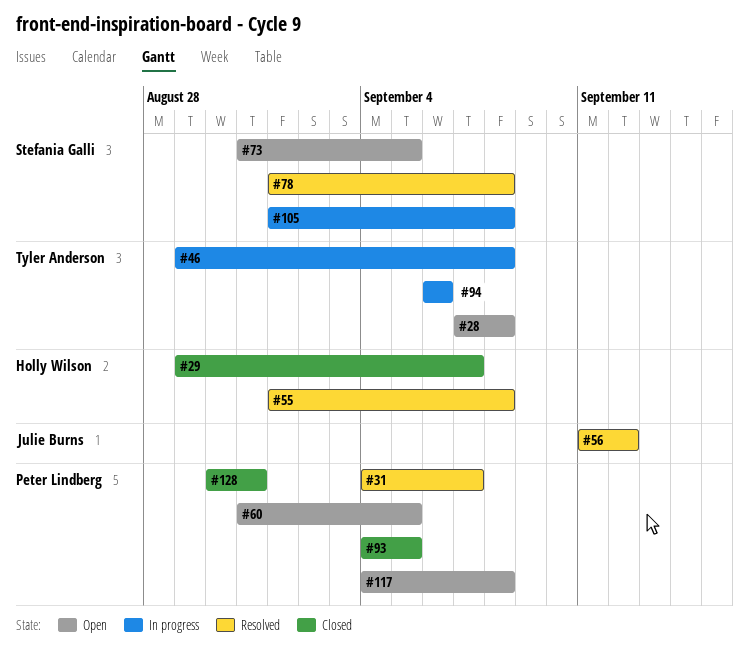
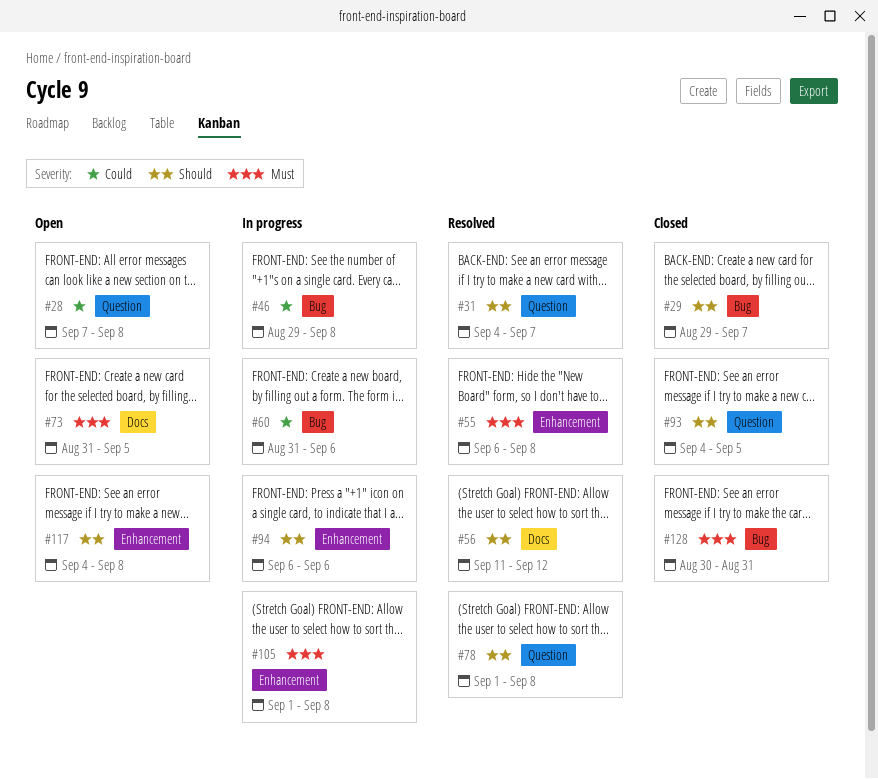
#55, start: Sep 1 -> Sep 6
#60, status: Open -> In progress
#60, due: Sep 5 -> Sep 6

